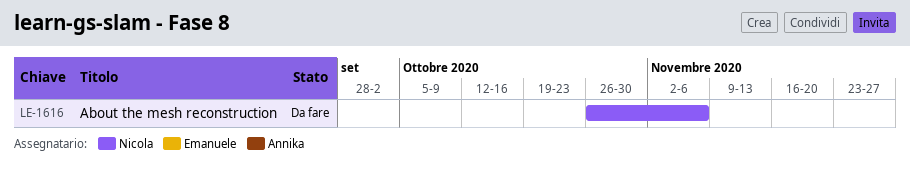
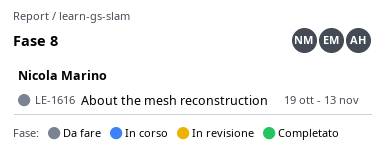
LE-1616, start: Oct 26 -> Oct 19
LE-1616, due: Nov 6 -> Nov 13

